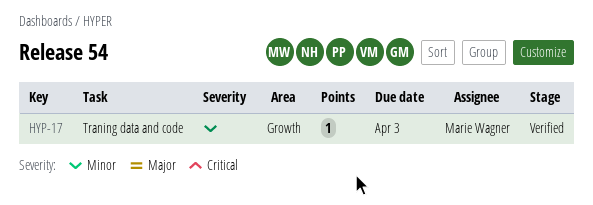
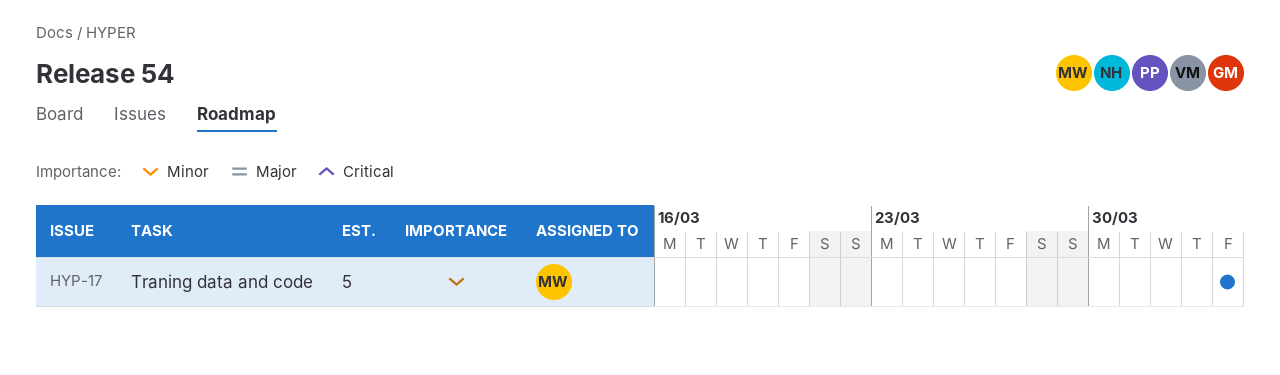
HYP-17, estimate: 1 -> 5

